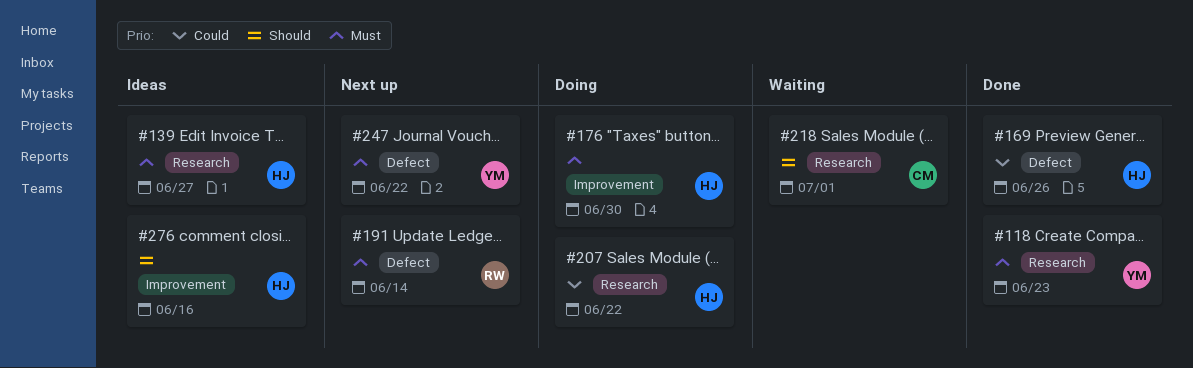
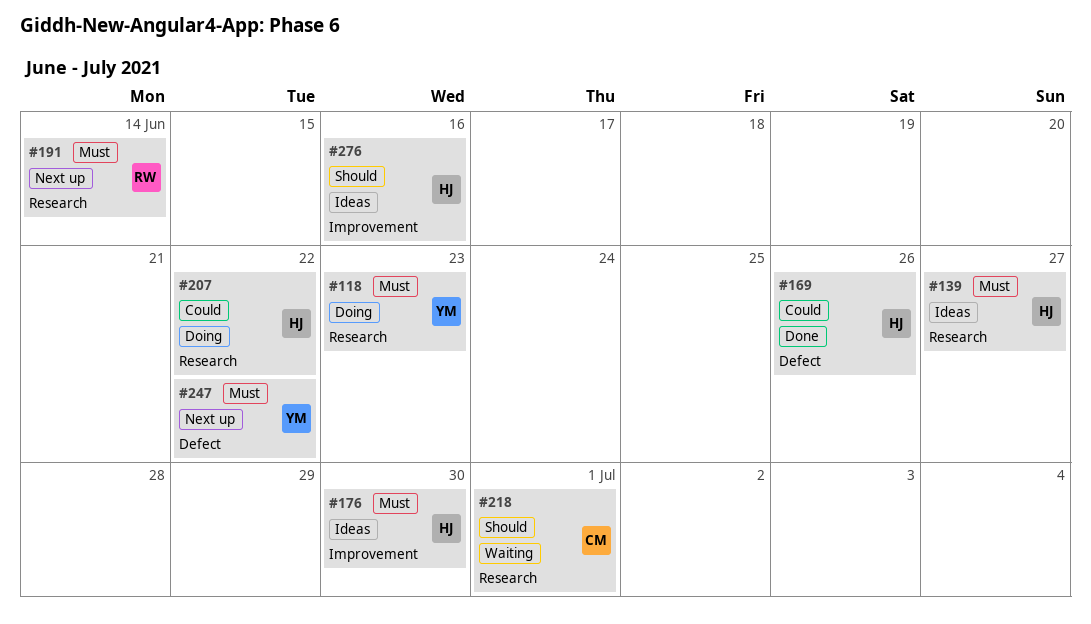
#118, status: Done -> Doing
#176, status: Doing -> Ideas
#191, label: Defect -> Research

